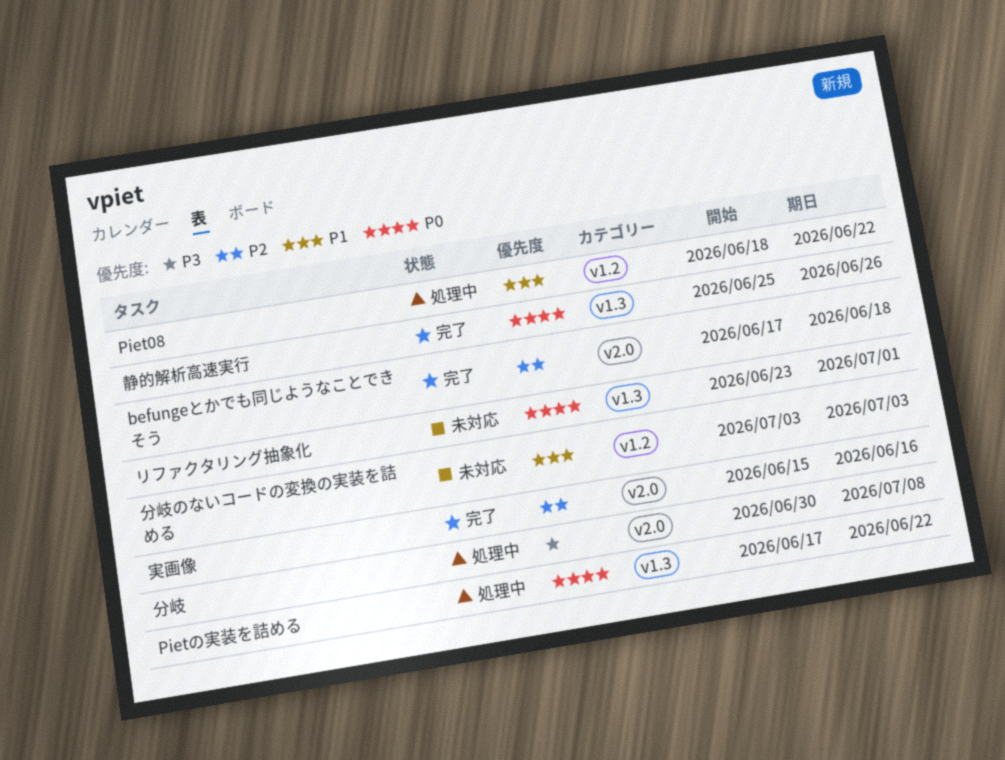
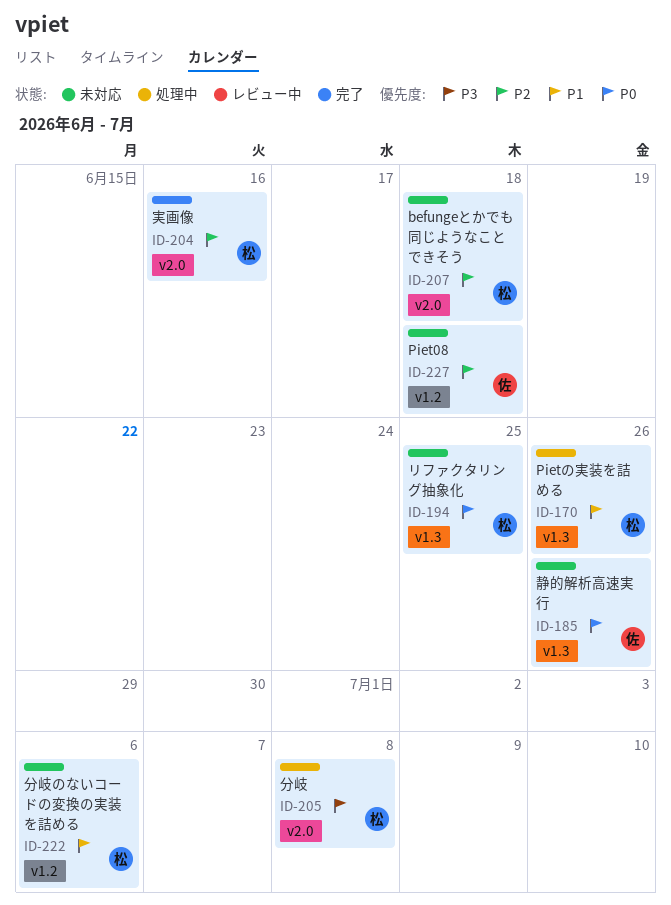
befungeとかでも同じようなことできそう, status: 完了 -> 未対応
Piet08, status: 処理中 -> 未対応
Piet08, priority: P1 -> P2
Piet08, due: Jun 22 -> Jun 18
Pietの実装を詰める, priority: P0 -> P1
Pietの実装を詰める, due: Jun 22 -> Jun 26
リファクタリング抽象化, due: Jul 1 -> Jun 25
分岐のないコードの変換の実装を詰める, due: Jul 3 -> Jul 6
静的解析高速実行, status: 完了 -> 未対応

